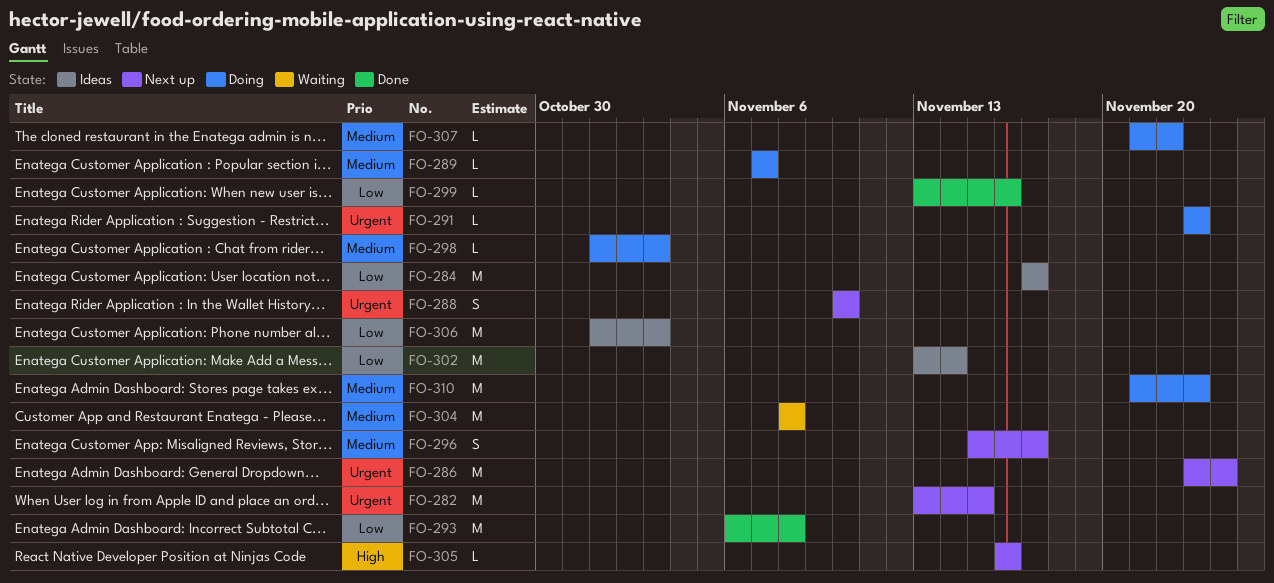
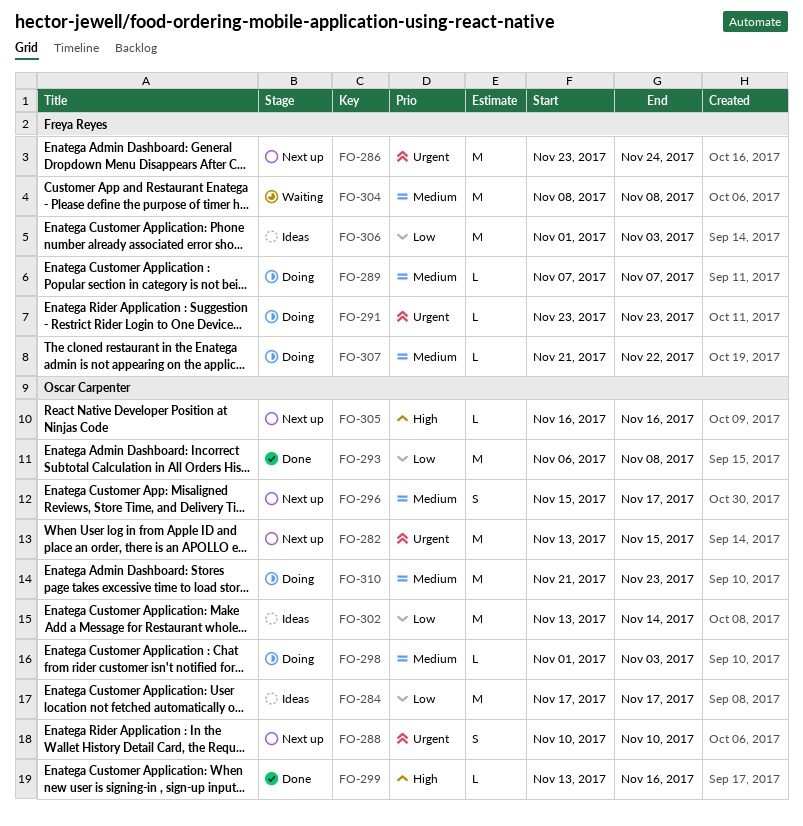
FO-299, priority: Low -> High

